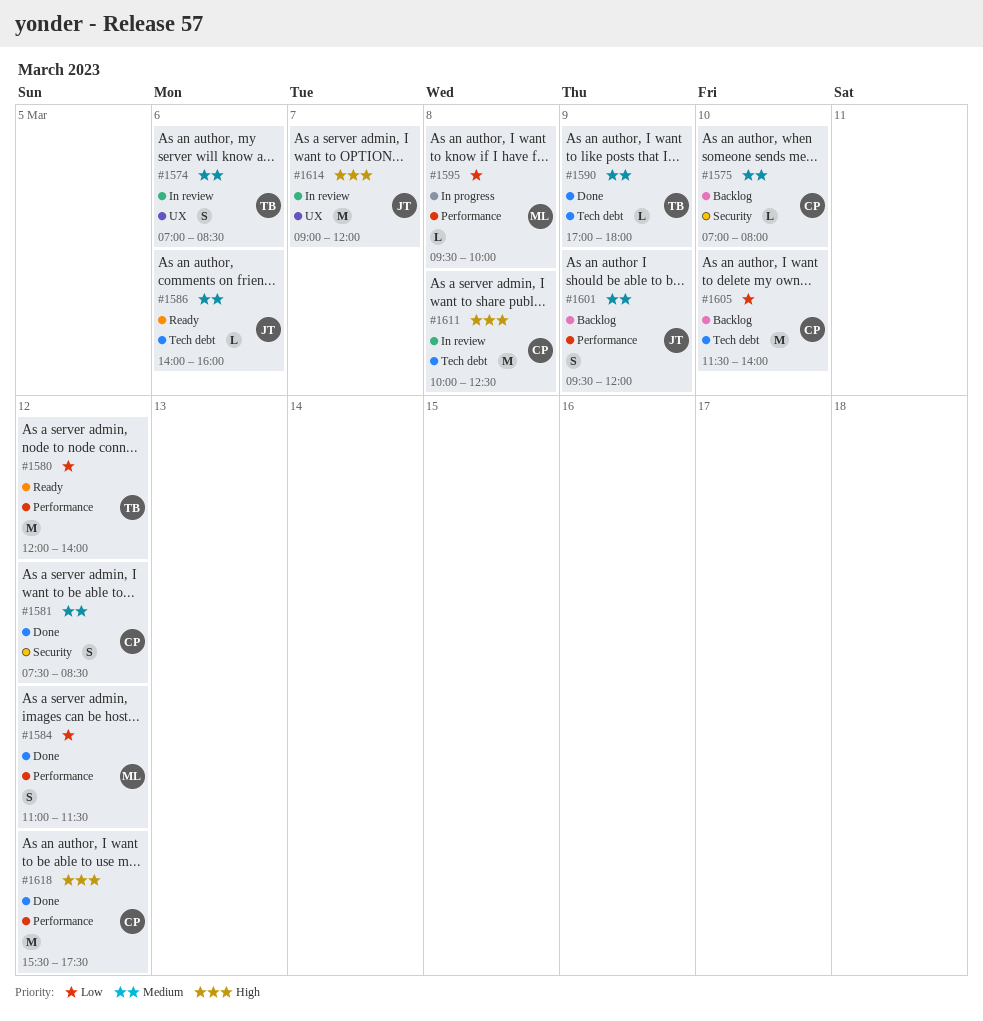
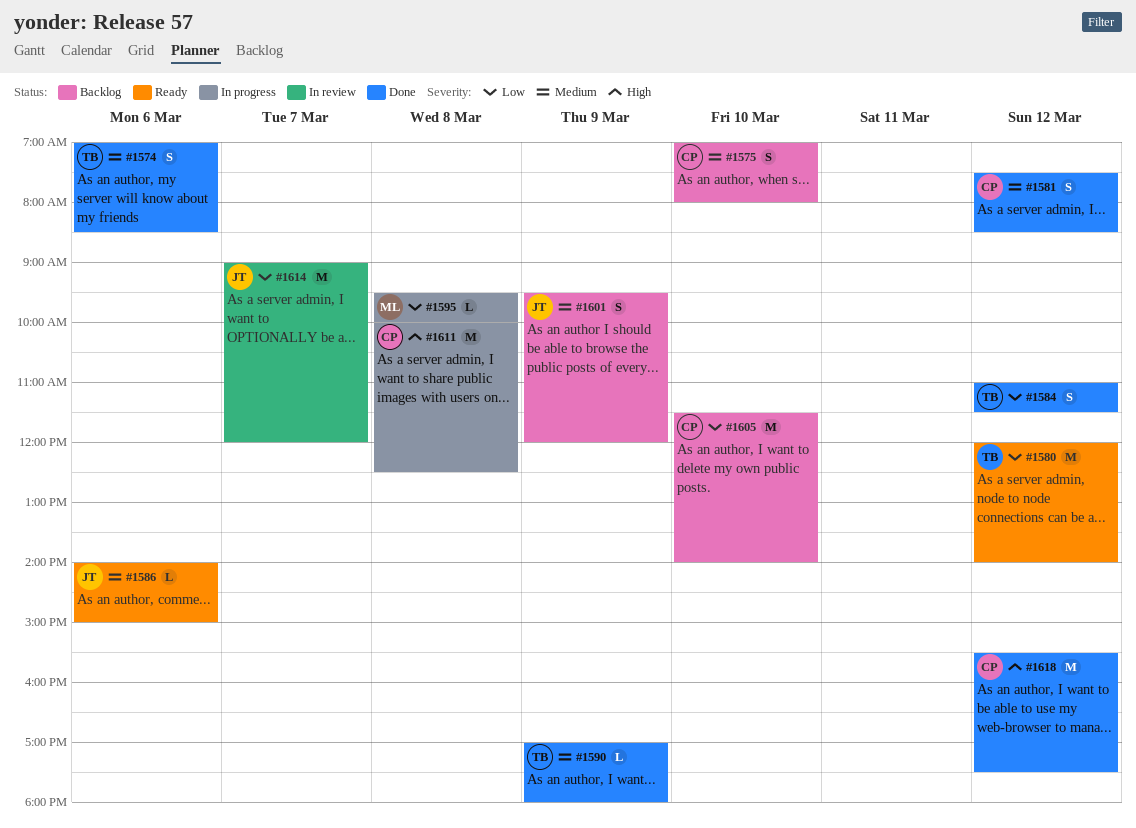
#1574, status: In review -> Done
#1575, estimate: L -> S
#1584, owner: ML -> TB
#1586, ends: 16:00 -> 15:00
#1611, status: In review -> In progress
#1614, priority: High -> Low

